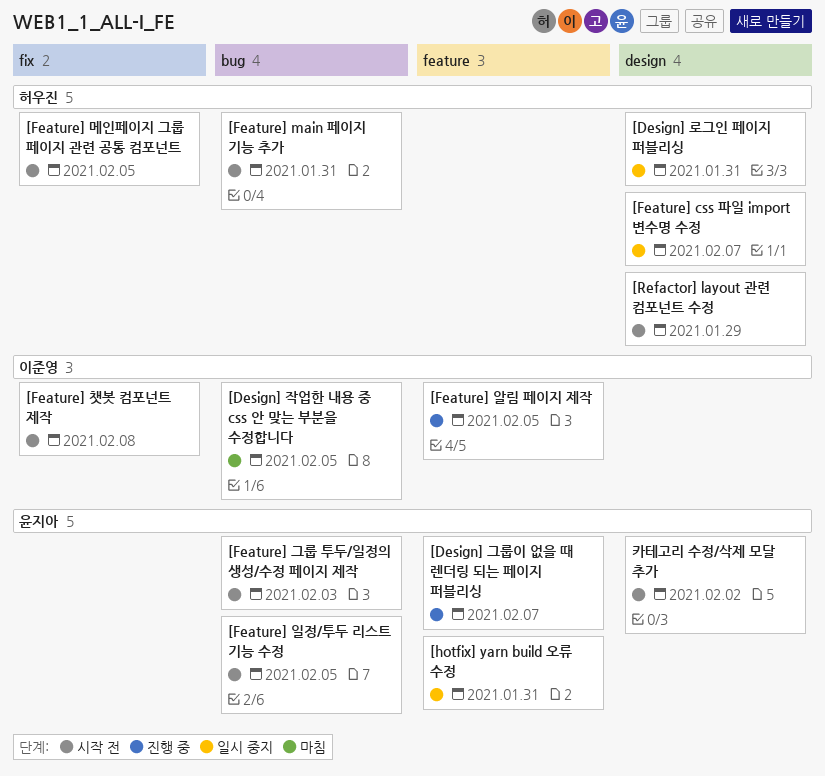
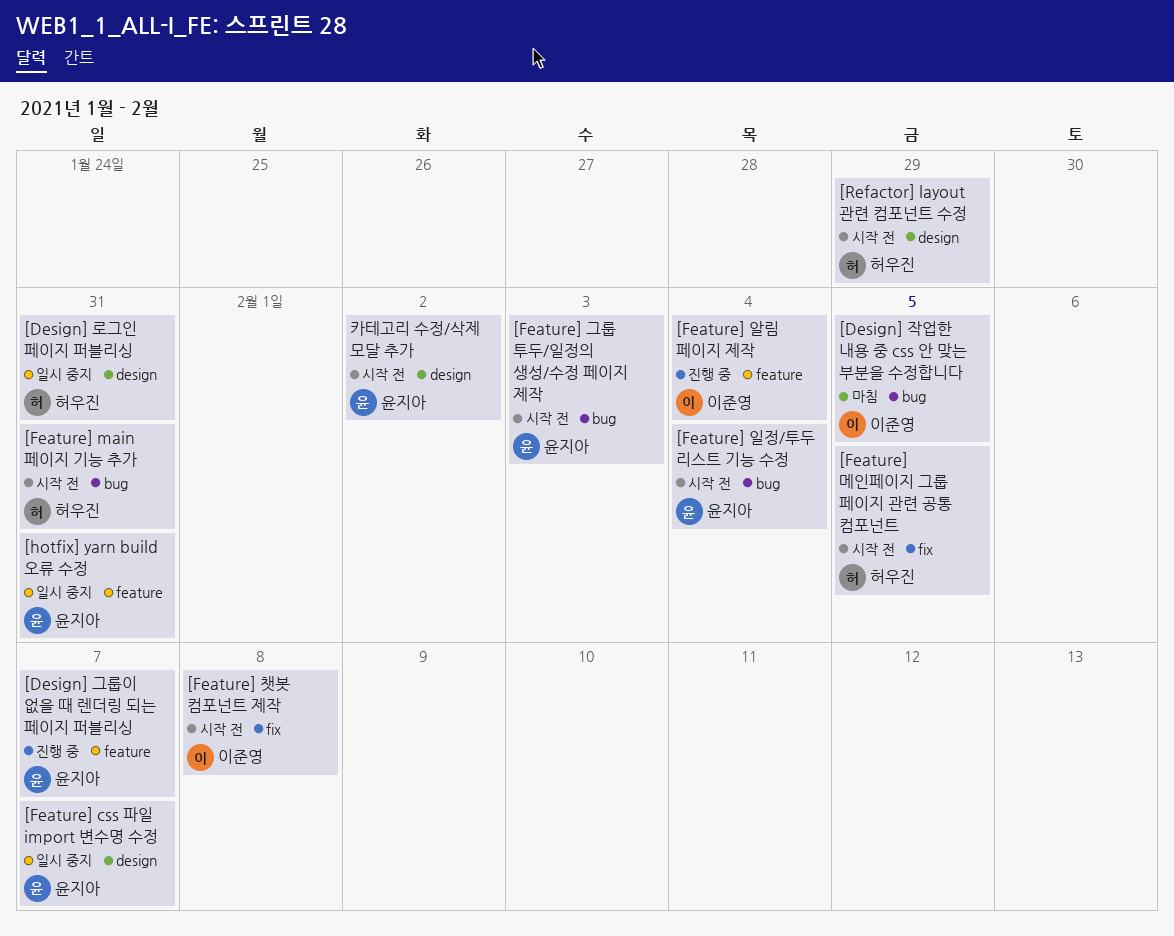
[Feature] css 파일 import 변수명 수정, owner: 허우진 -> 윤지아
[Feature] 알림 페이지 제작, due: Feb 5 -> Feb 4
[Feature] 일정/투두 리스트 기능 수정, due: Feb 5 -> Feb 4

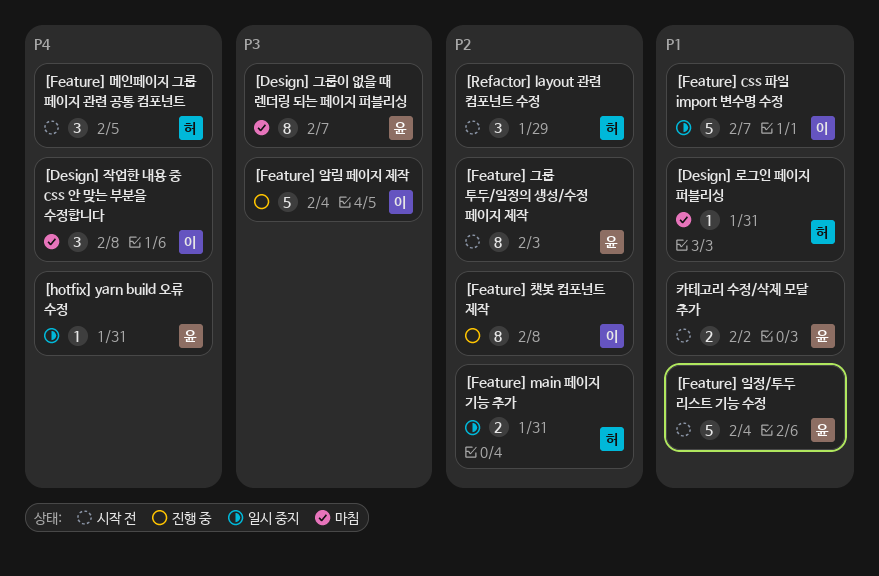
[Design] 그룹이 없을 때 렌더링 되는 페이지 퍼블리싱, status: 진행 중 -> 마침
[Design] 로그인 페이지 퍼블리싱, status: 일시 중지 -> 마침
[Design] 작업한 내용 중 css 안 맞는 부분을 수정합니다, due: Feb 5 -> Feb 8
[Feature] css 파일 import 변수명 수정, owner: 윤지아 -> 이준영
[Feature] main 페이지 기능 추가, status: 시작 전 -> 일시 중지
[Feature] 챗봇 컴포넌트 제작, status: 시작 전 -> 진행 중

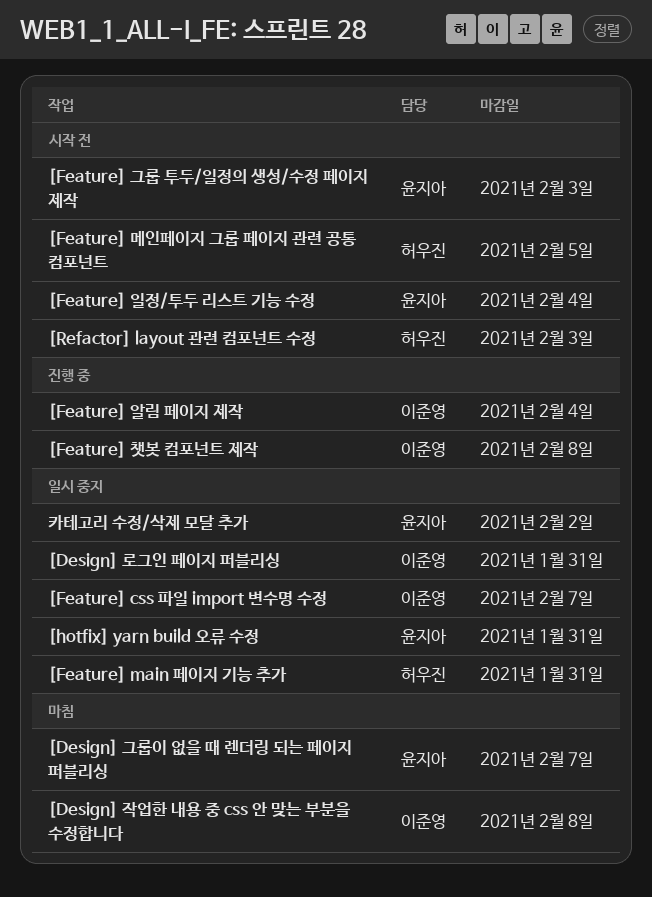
[Design] 로그인 페이지 퍼블리싱, status: 마침 -> 일시 중지
[Design] 로그인 페이지 퍼블리싱, owner: 허우진 -> 이준영
[Refactor] layout 관련 컴포넌트 수정, due: Jan 29 -> Feb 3
카테고리 수정/삭제 모달 추가, status: 시작 전 -> 일시 중지

